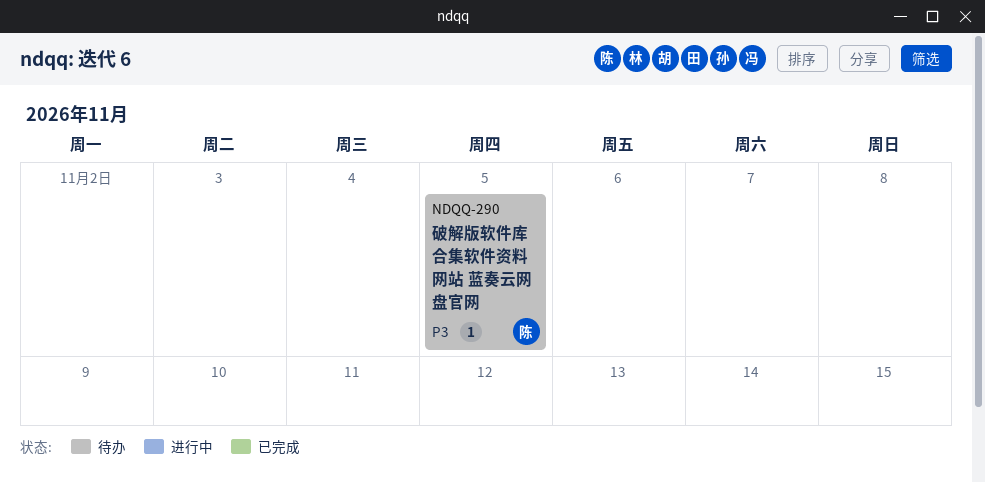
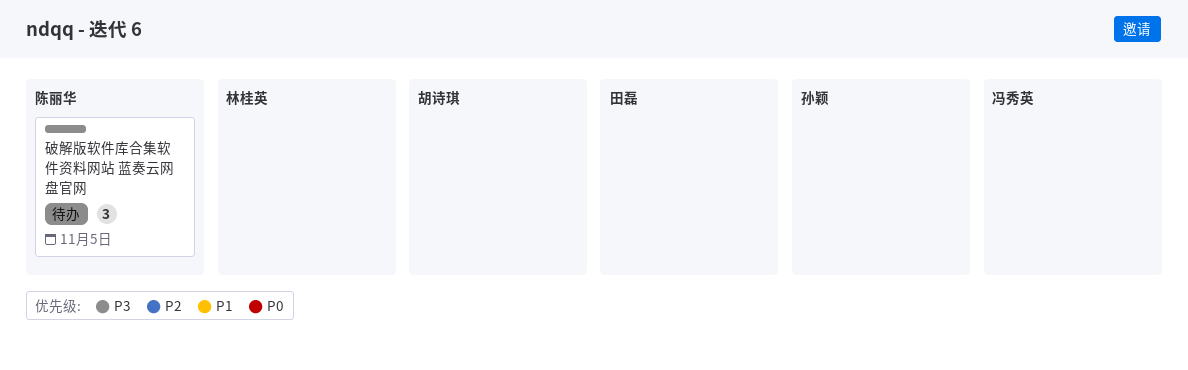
破解版软件库合集软件资料网站 蓝奏云网盘官网, estimate: 1 -> 3

